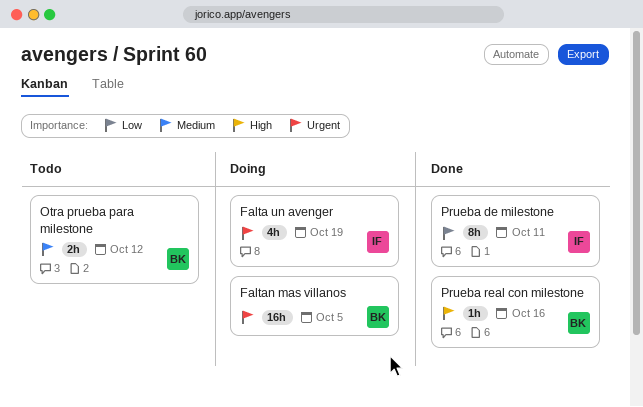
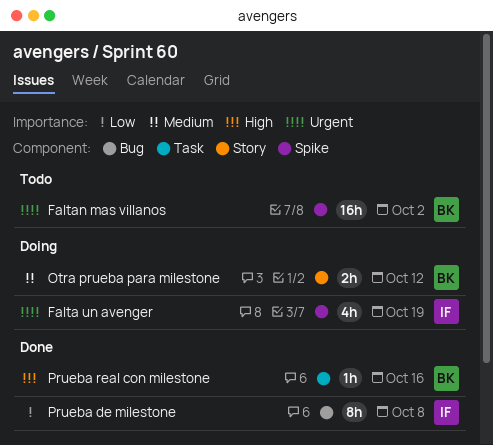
Faltan mas villanos, status: Doing -> Todo
Faltan mas villanos, due: Oct 5 -> Oct 2
Otra prueba para milestone, status: Todo -> Doing
Prueba de milestone, due: Oct 11 -> Oct 8

